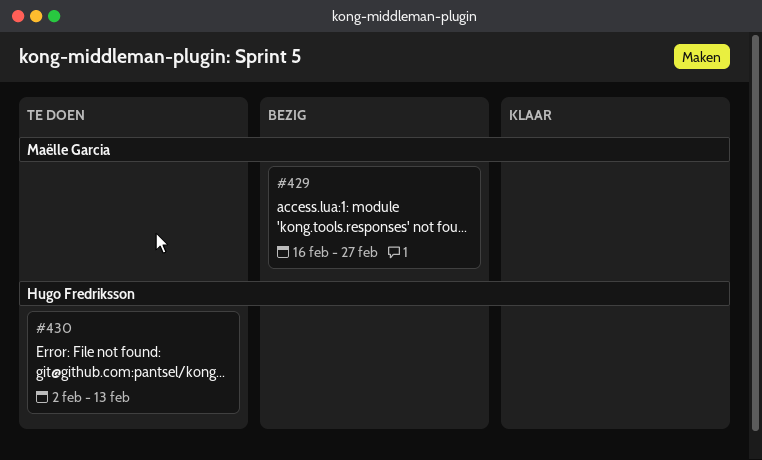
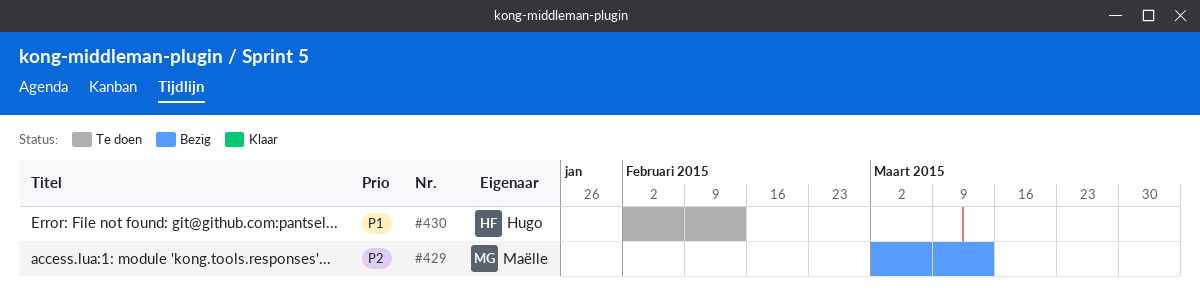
#429, start: Feb 16 -> Mar 2
#429, due: Feb 27 -> Mar 13

